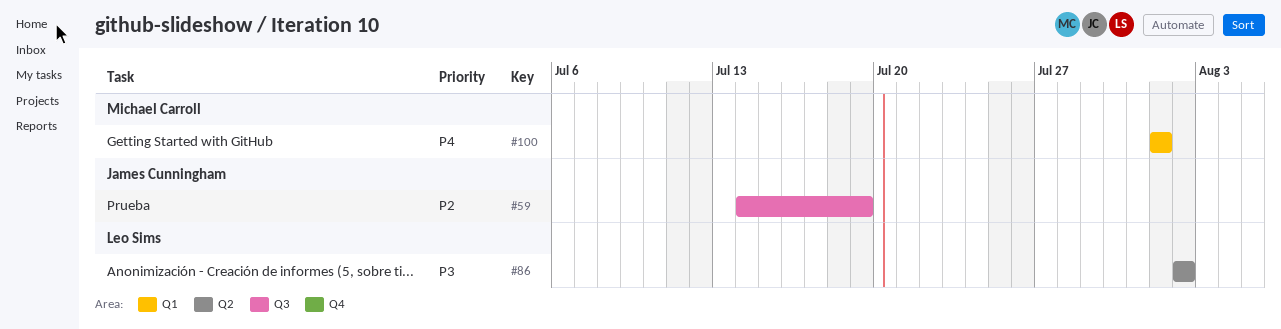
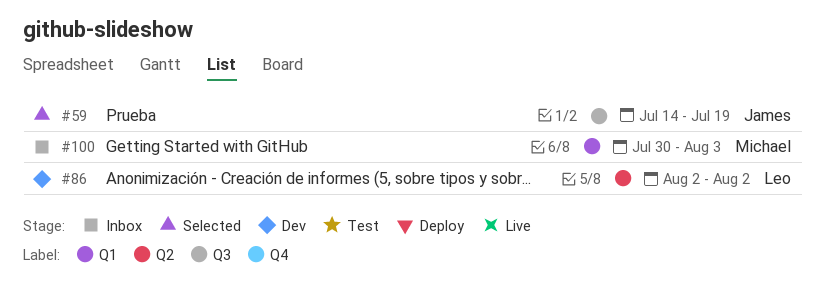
#100, start: Aug 1 -> Jul 30
#100, due: Aug 1 -> Aug 3

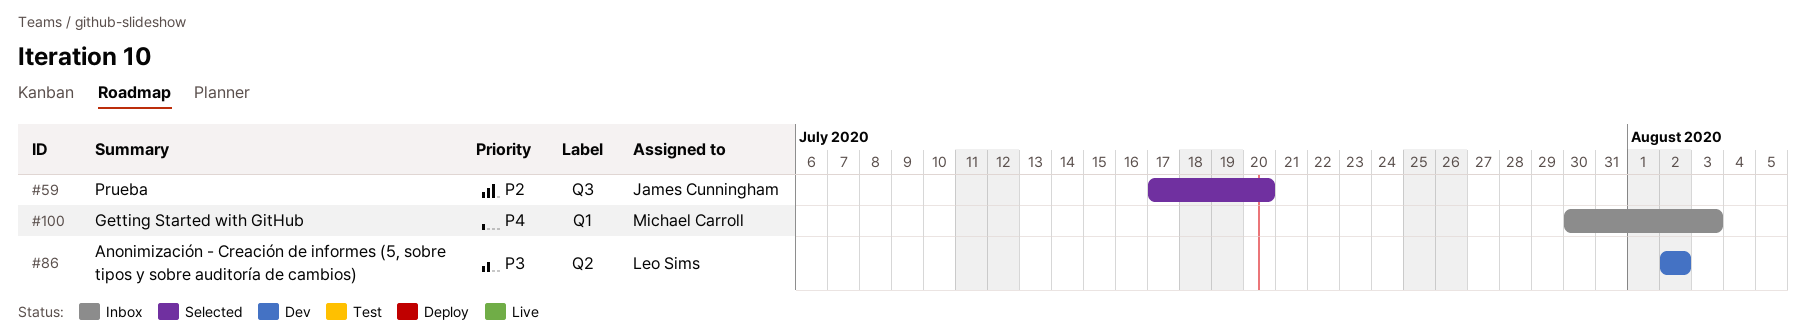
#59, start: Jul 14 -> Jul 17
#59, due: Jul 19 -> Jul 20

